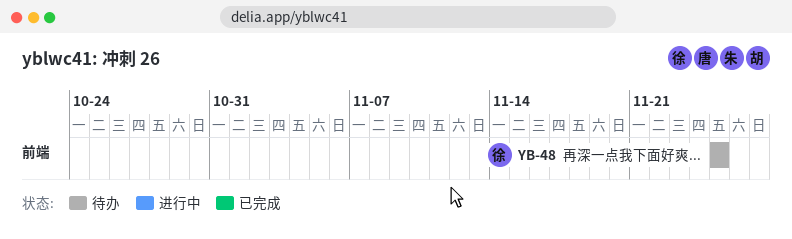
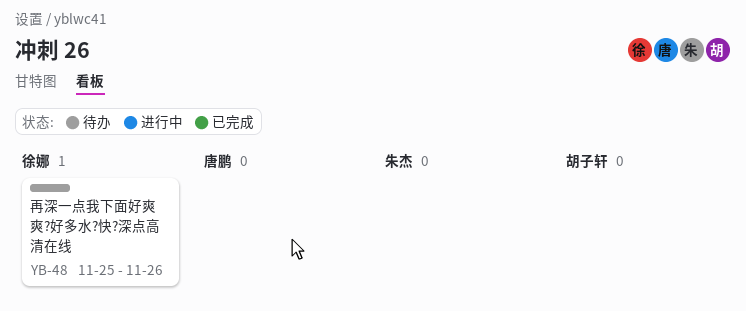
YB-48, due: Nov 25 -> Nov 26

